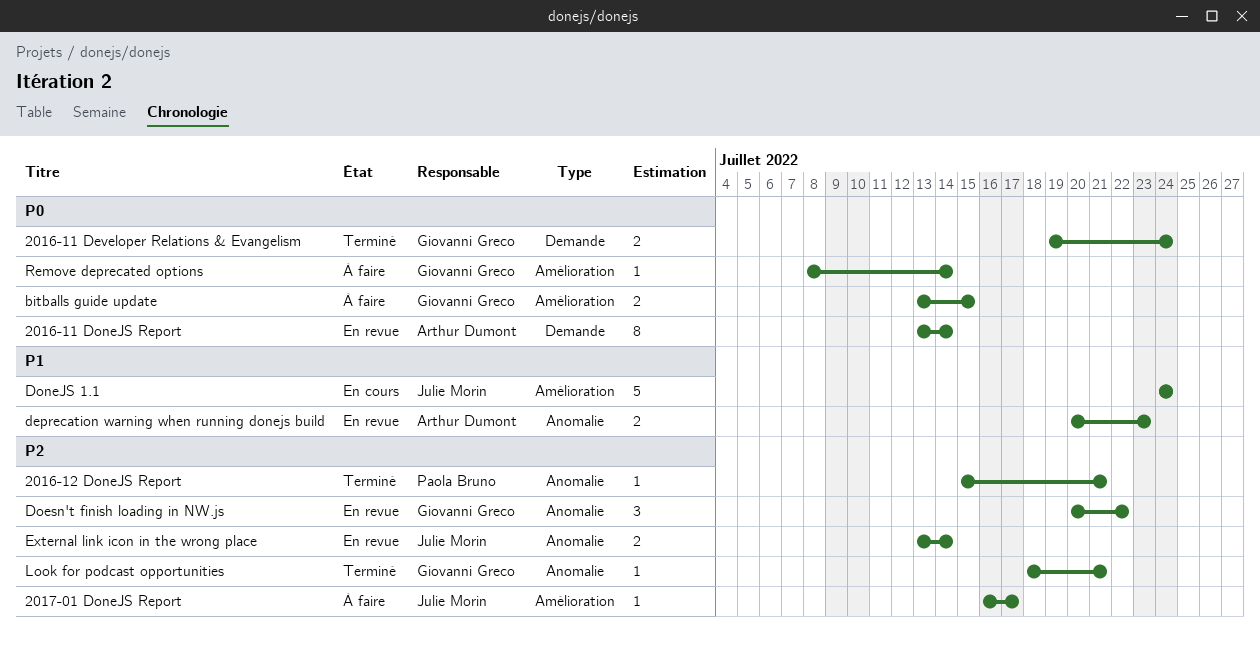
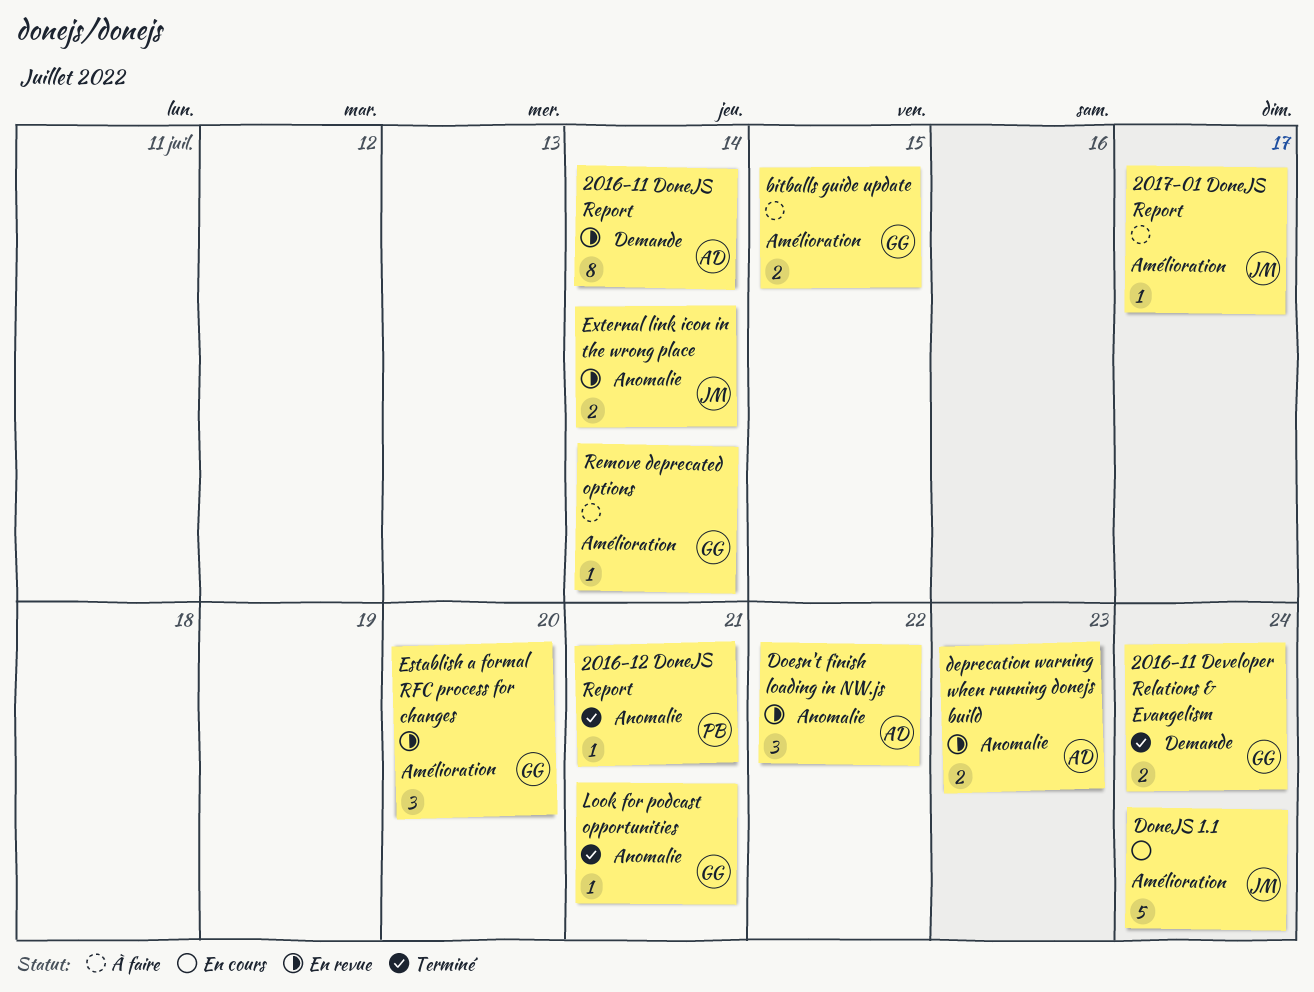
Doesn't finish loading in NW.js, owner: Giovanni Greco -> Arthur Dumont
Establish a formal RFC process for changes: none -> present

